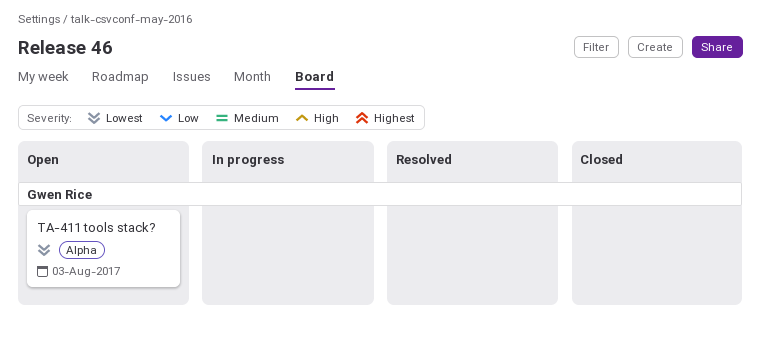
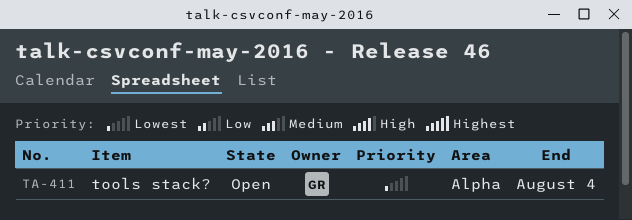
TA-411, due: Aug 3 -> Aug 4

